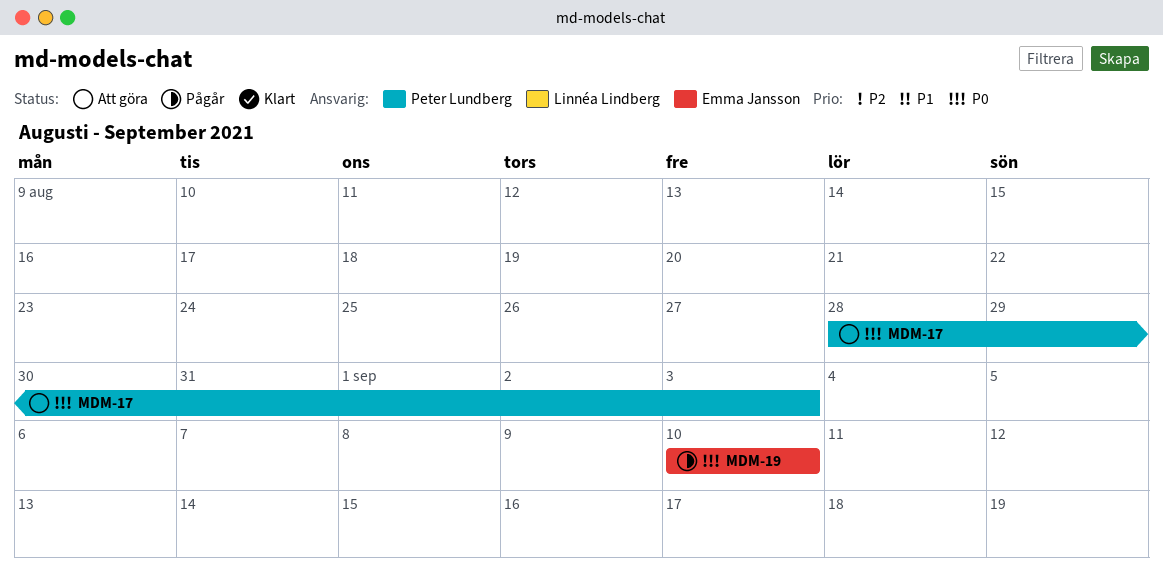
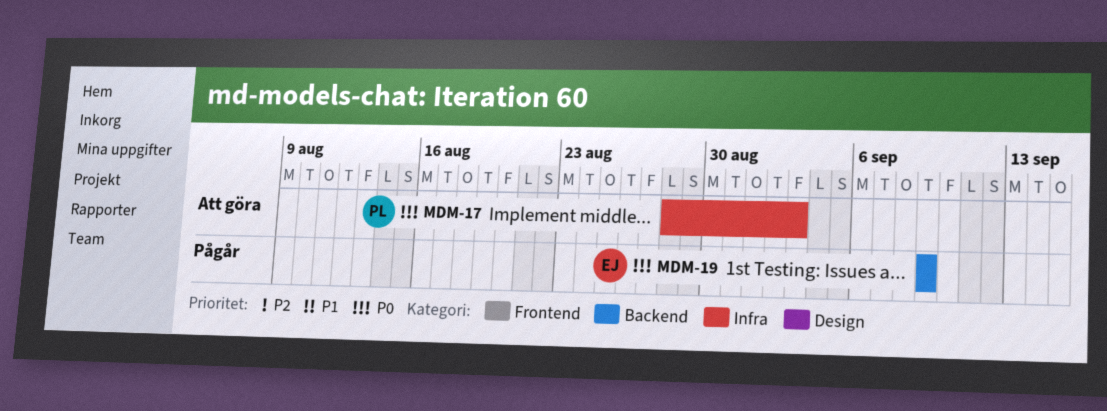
MDM-19, start: Sep 10 -> Sep 9
MDM-19, due: Sep 10 -> Sep 9

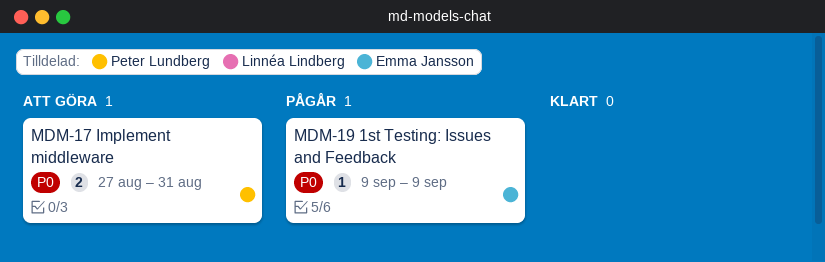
MDM-17, start: Aug 28 -> Aug 27
MDM-17, due: Sep 3 -> Aug 31

